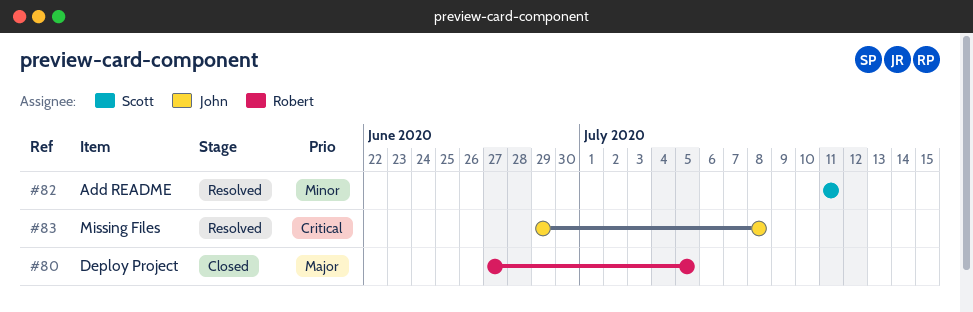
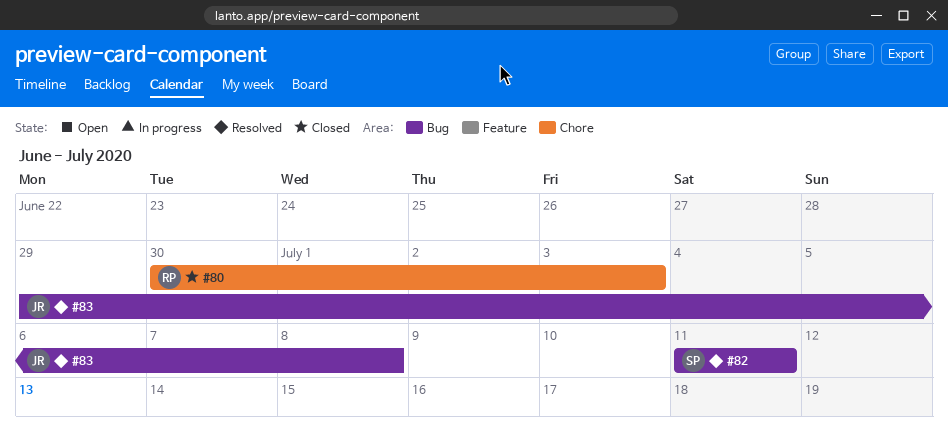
#80, start: Jun 27 -> Jun 30
#80, due: Jul 5 -> Jul 3

